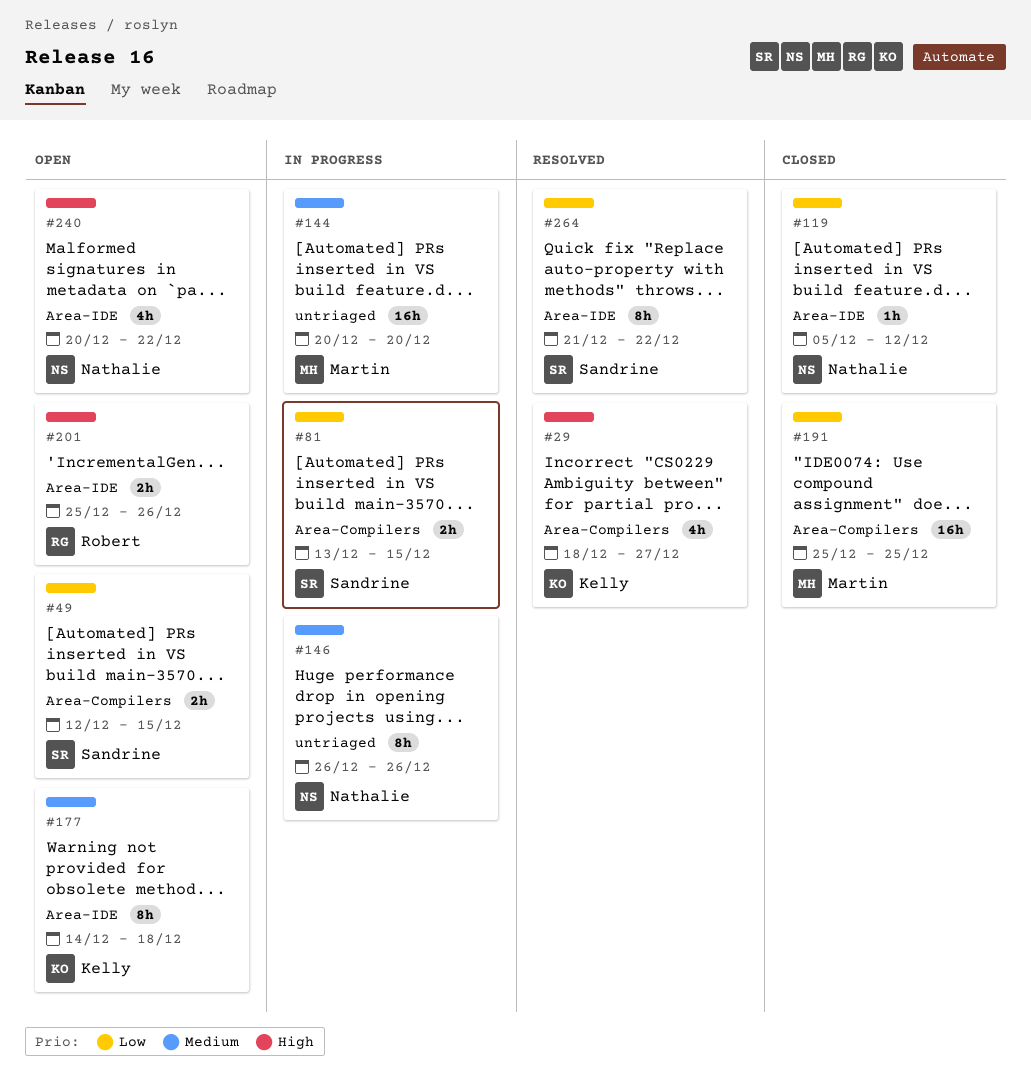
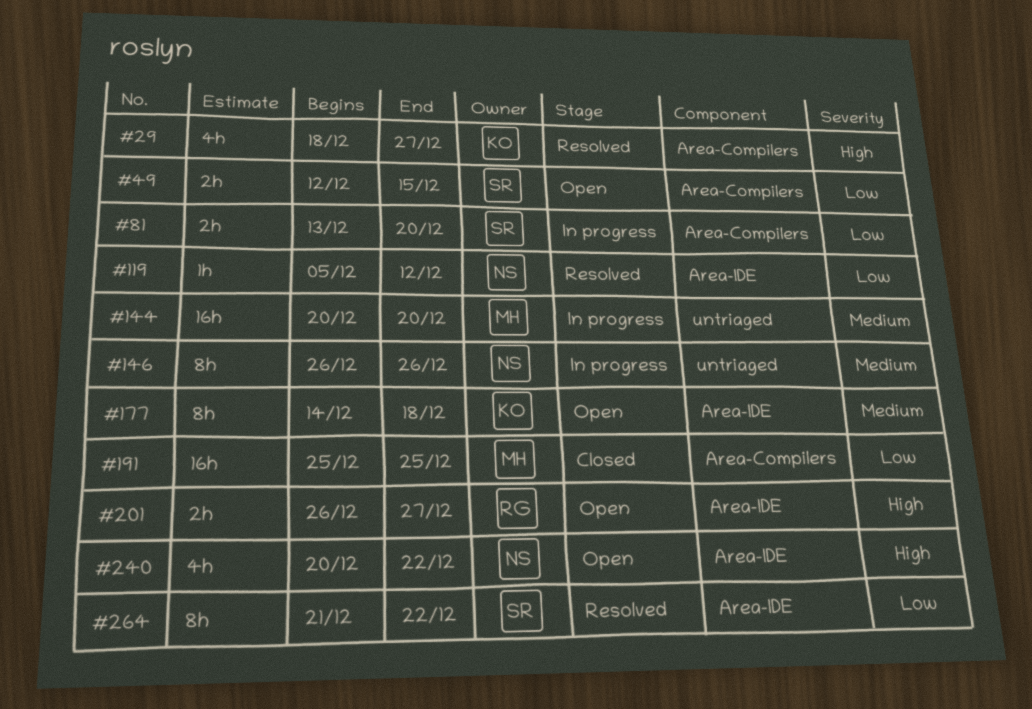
#81, due: Dec 15 -> Dec 20
#119, status: Closed -> Resolved
#201, start: Dec 25 -> Dec 26
#201, due: Dec 26 -> Dec 27

